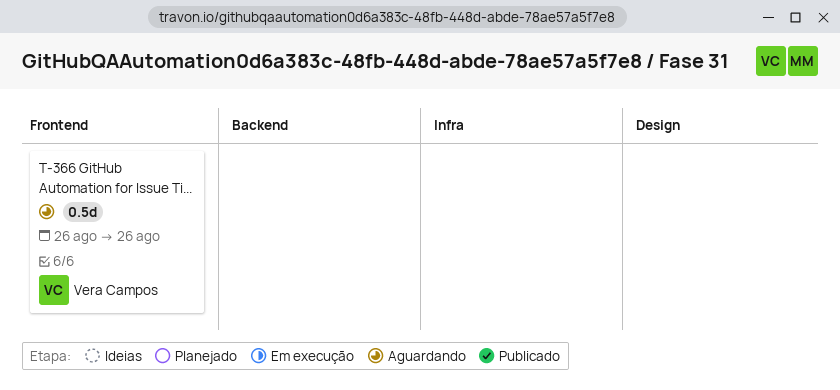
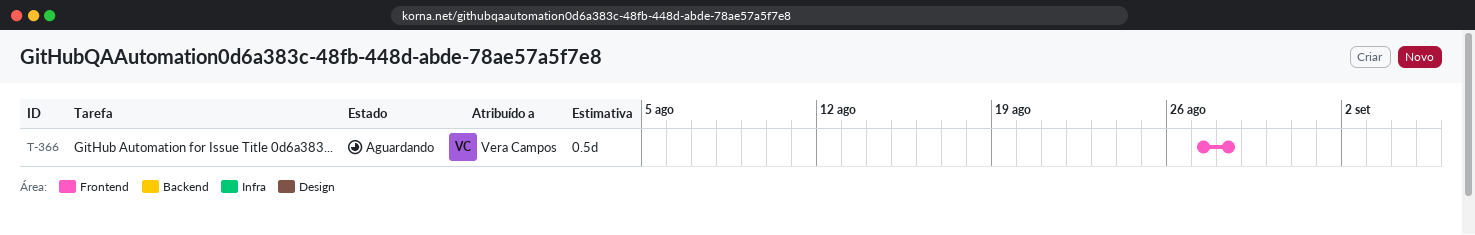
T-366, start: Aug 26 -> Aug 27
T-366, due: Aug 26 -> Aug 28

